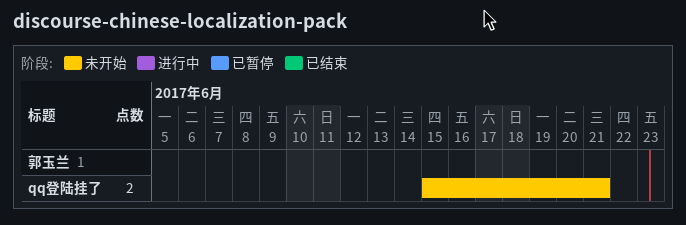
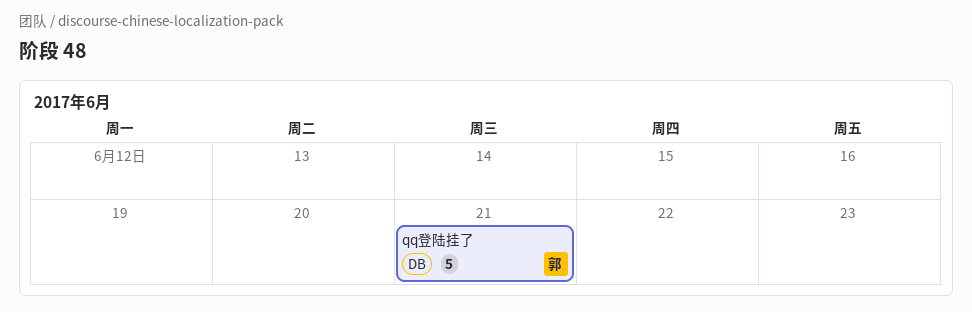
qq登陆挂了, estimate: 2 -> 5

